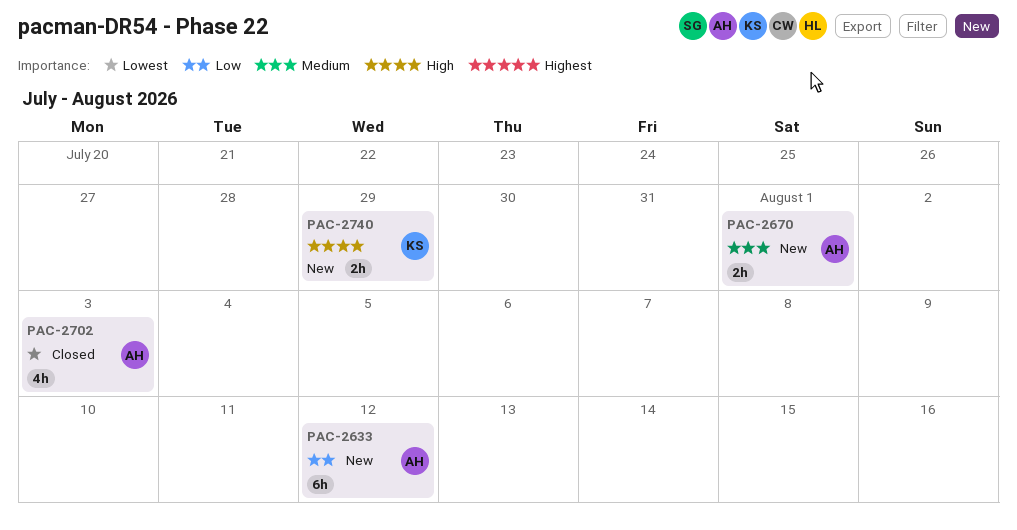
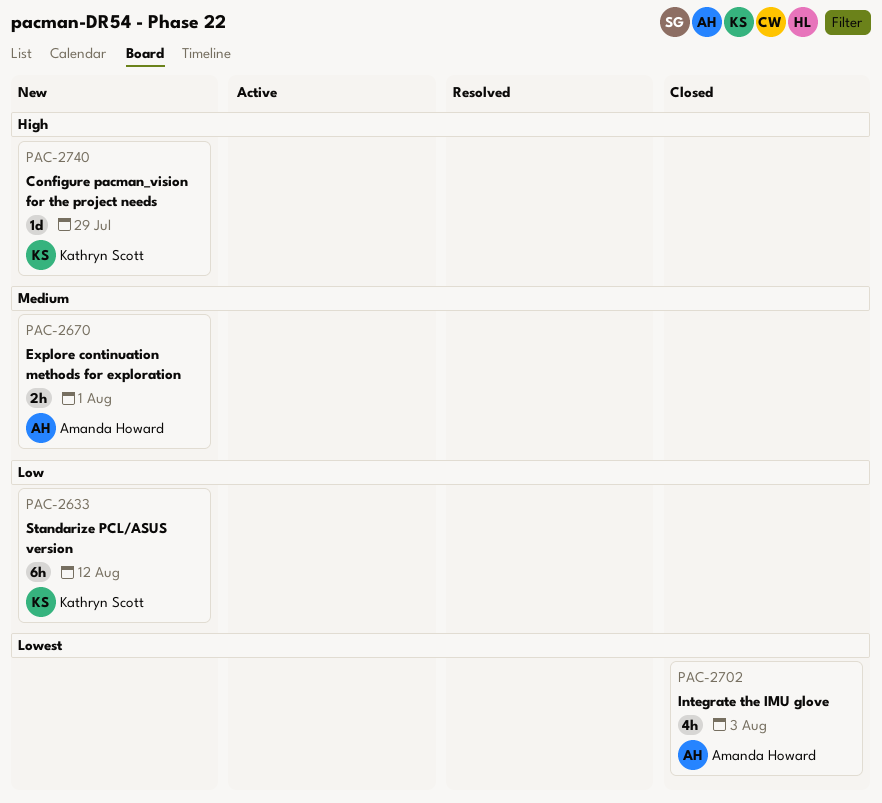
PAC-2633, owner: Amanda Howard -> Kathryn Scott
PAC-2740, estimate: 2h -> 1d

